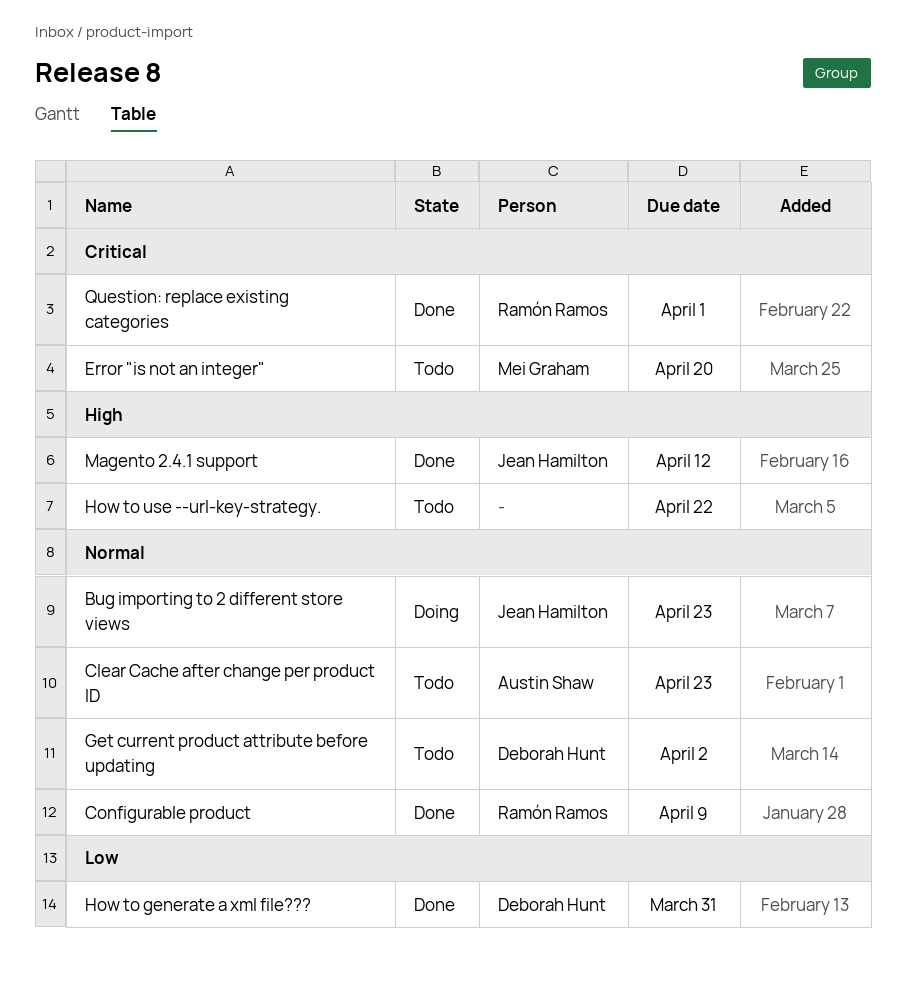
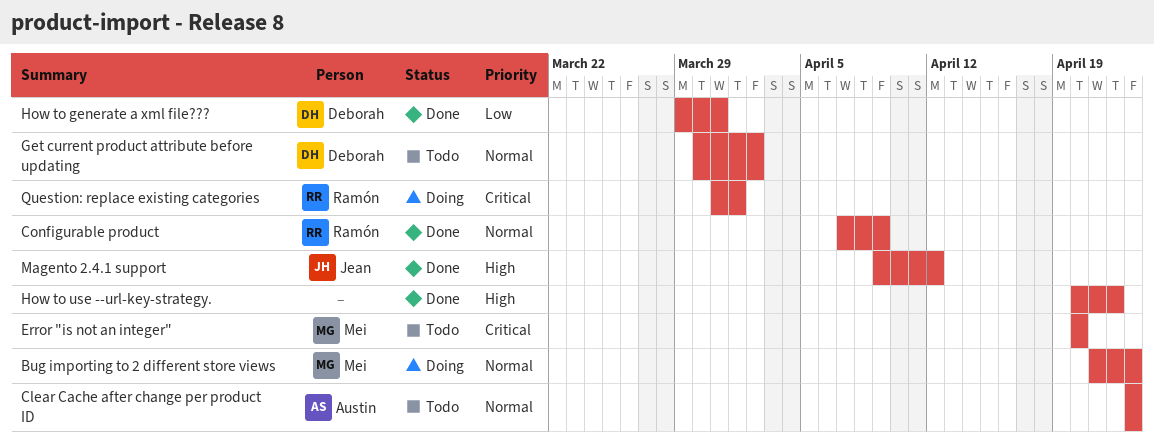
Bug importing to 2 different store views, owner: Jean Hamilton -> Mei Graham
How to use --url-key-strategy., status: Todo -> Done
Question: replace existing categories, status: Done -> Doing

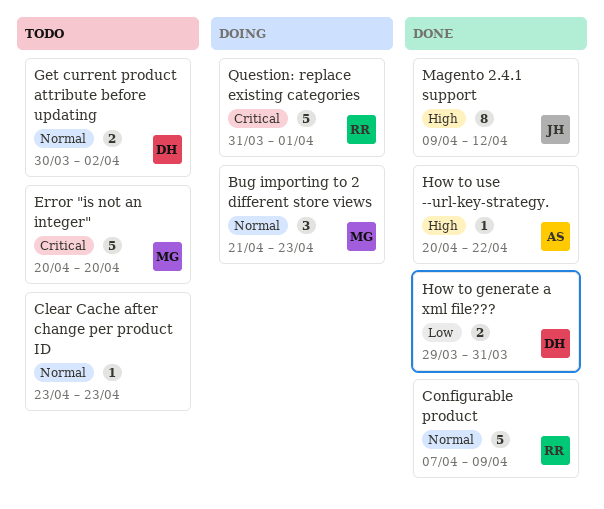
Clear Cache after change per product ID, owner: Austin -> none
How to use --url-key-strategy., owner: none -> Austin

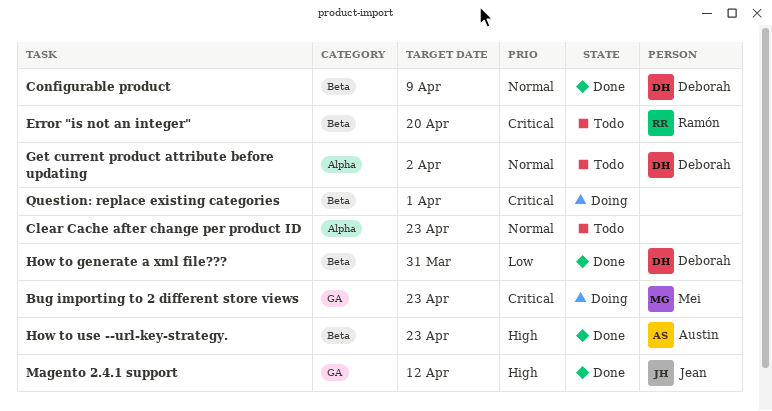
Bug importing to 2 different store views, priority: Normal -> Critical
Configurable product, owner: Ramón -> Deborah
Error "is not an integer", owner: Mei -> Ramón
How to use --url-key-strategy., due: Apr 22 -> Apr 23
Question: replace existing categories, owner: Ramón -> none

